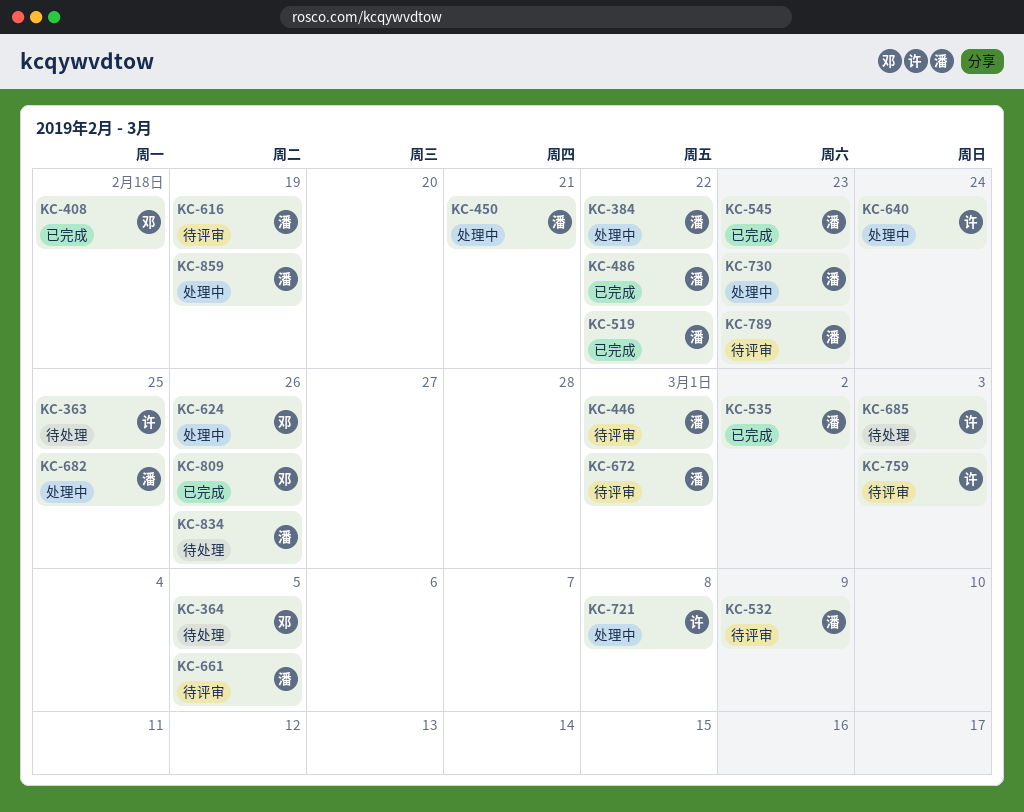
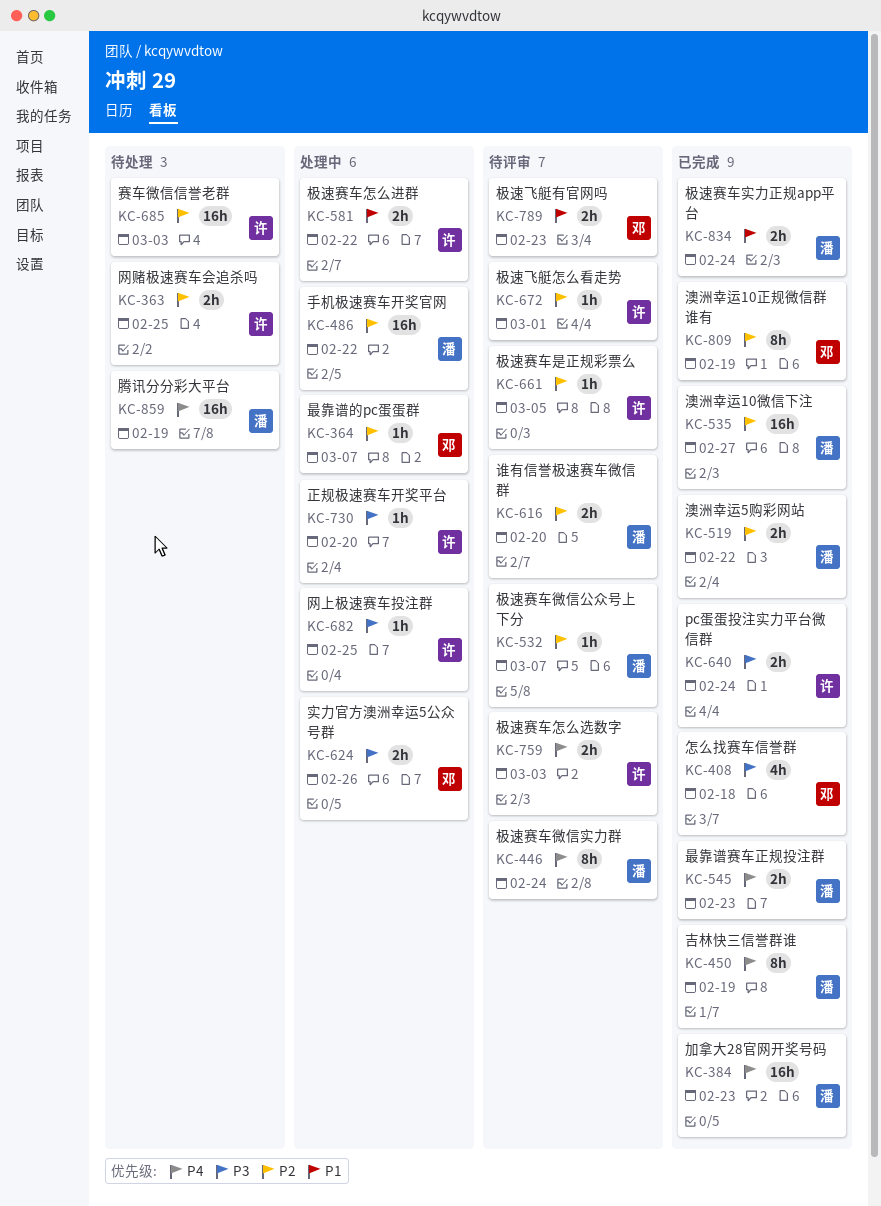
KC-364, status: 待处理 -> 处理中
KC-364, due: Mar 5 -> Mar 7
KC-384, status: 处理中 -> 已完成
KC-384, due: Feb 22 -> Feb 23
KC-446, due: Mar 1 -> Feb 24
KC-450, status: 处理中 -> 已完成
KC-450, due: Feb 21 -> Feb 19
KC-486, status: 已完成 -> 处理中
KC-532, due: Mar 9 -> Mar 7
KC-535, due: Mar 2 -> Feb 27
KC-581: none -> present
KC-616, due: Feb 19 -> Feb 20
KC-640, status: 处理中 -> 已完成
KC-661, owner: 潘 -> 许
KC-672, owner: 潘 -> 许
KC-682, owner: 潘 -> 许
KC-721: present -> none
KC-730, owner: 潘 -> 许
KC-730, due: Feb 23 -> Feb 20
KC-789, owner: 潘 -> 邓
KC-809, due: Feb 26 -> Feb 19
KC-834, status: 待处理 -> 已完成
KC-834, due: Feb 26 -> Feb 24
KC-859, status: 处理中 -> 待处理

